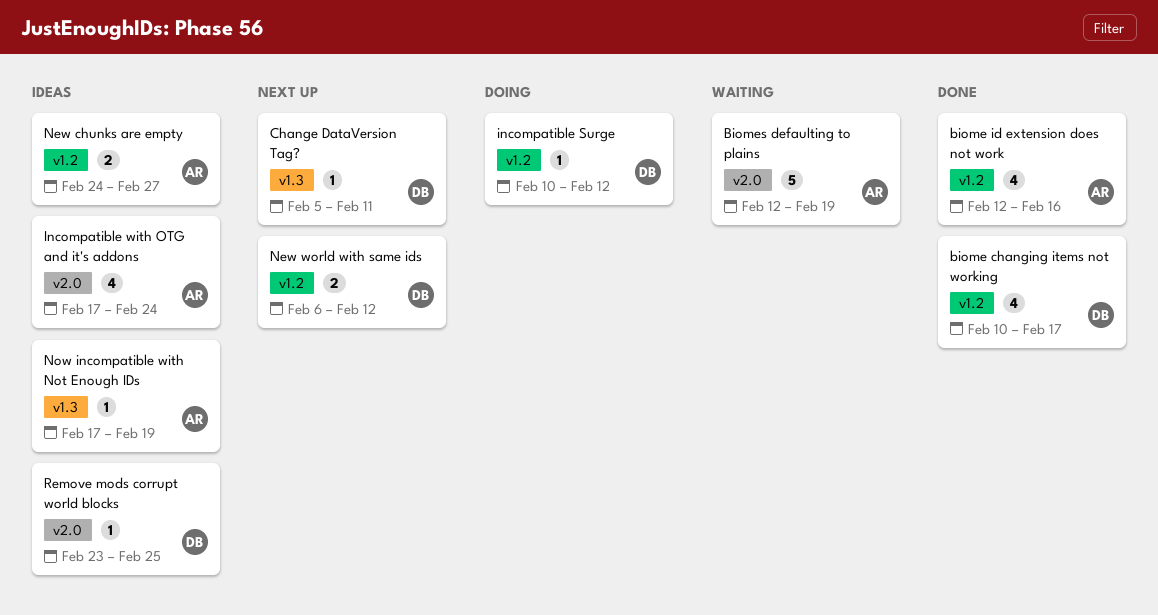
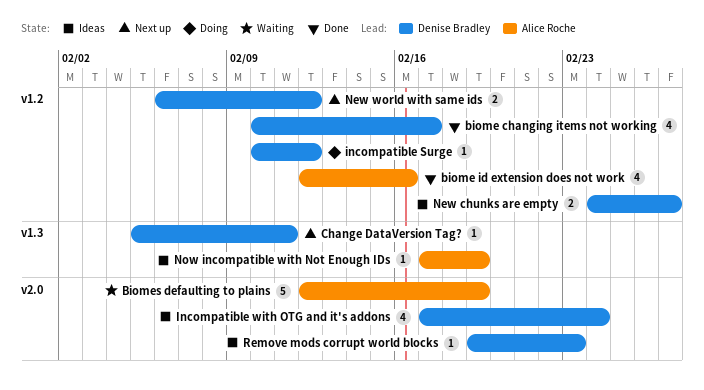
Incompatible with OTG and it's addons, owner: Alice Roche -> Denise Bradley
New chunks are empty, owner: Alice Roche -> Denise Bradley
Remove mods corrupt world blocks, start: Feb 23 -> Feb 19
Remove mods corrupt world blocks, due: Feb 25 -> Feb 23

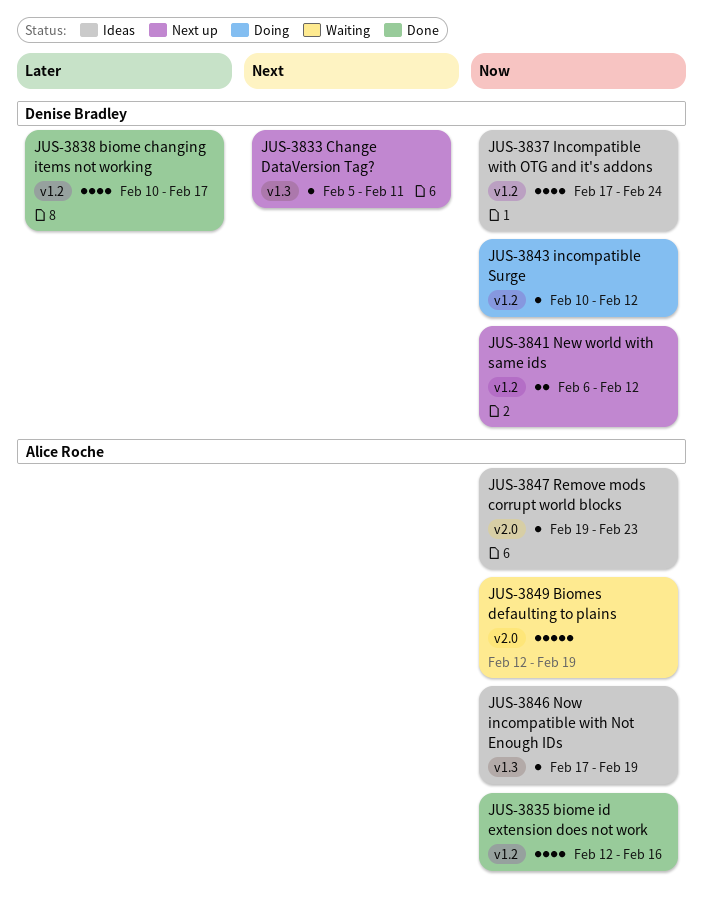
Incompatible with OTG and it's addons, label: v2.0 -> v1.2
New chunks are empty: present -> none
Remove mods corrupt world blocks, owner: Denise Bradley -> Alice Roche

